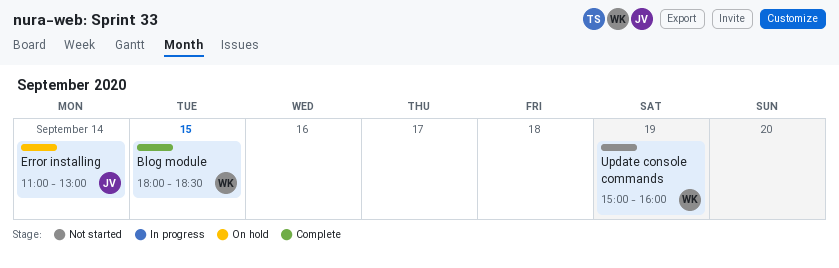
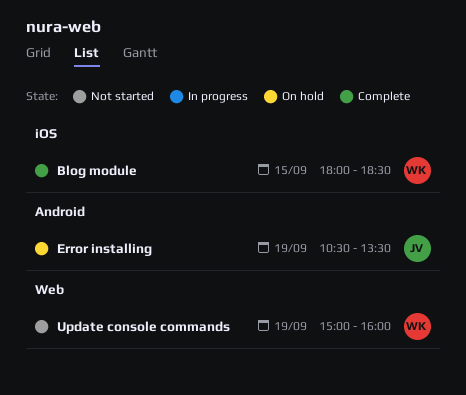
Error installing, day: Sep 14 -> Sep 19
Error installing, begins: 11:00 -> 10:30
Error installing, ends: 13:00 -> 13:30

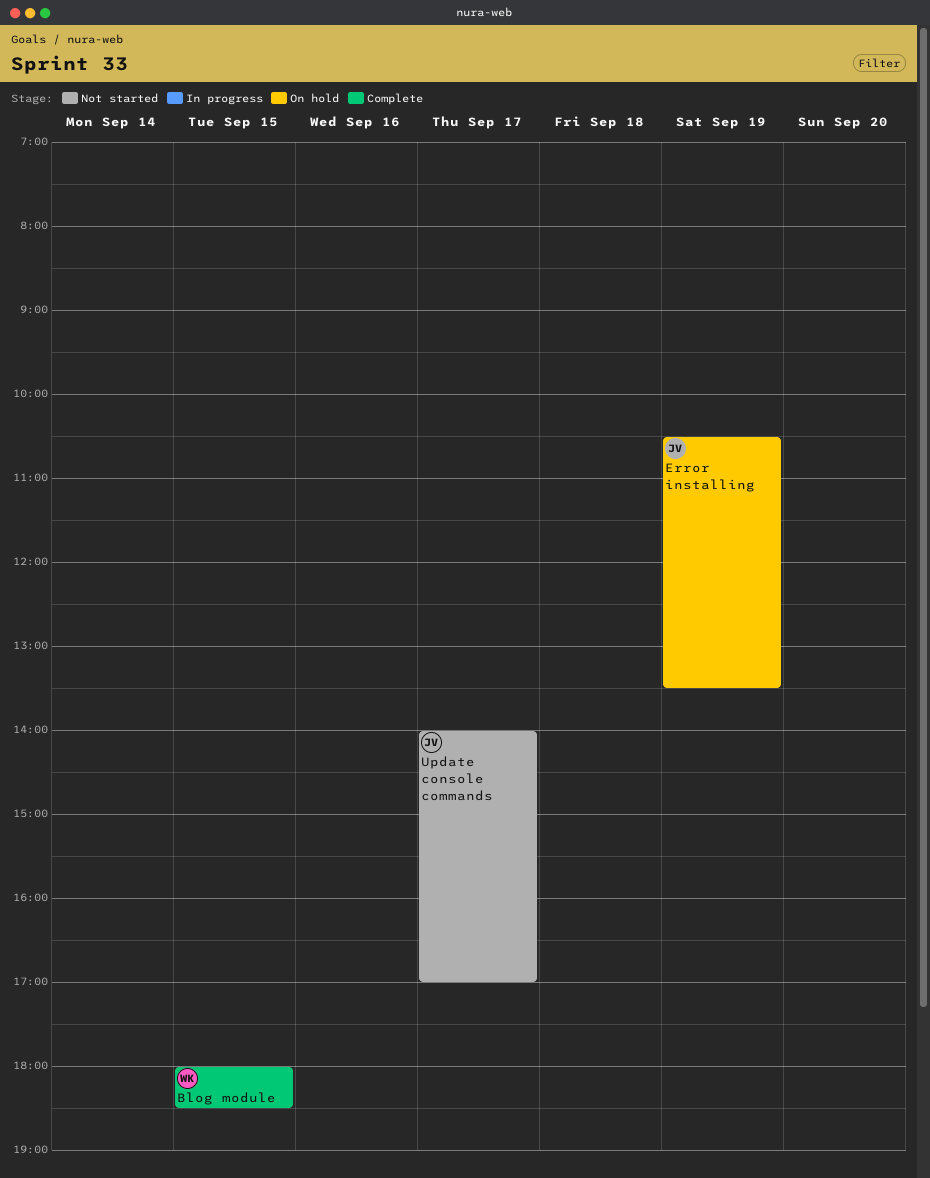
Update console commands, owner: WK -> JV
Update console commands, day: Sep 19 -> Sep 17
Update console commands, begins: 15:00 -> 14:00
Update console commands, ends: 16:00 -> 17:00

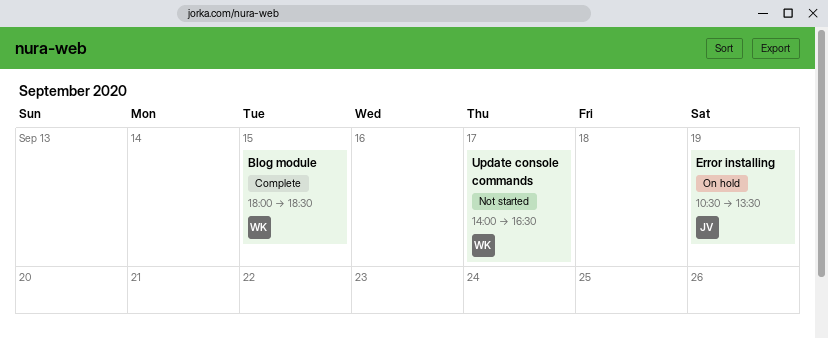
Update console commands, owner: JV -> WK
Update console commands, ends: 17:00 -> 16:30

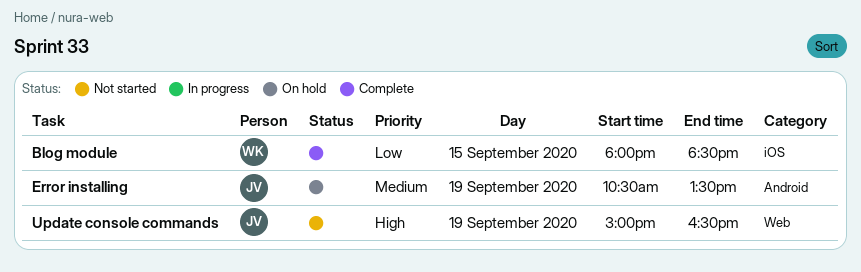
Update console commands, owner: WK -> JV
Update console commands, day: Sep 17 -> Sep 19
Update console commands, begins: 14:00 -> 15:00

